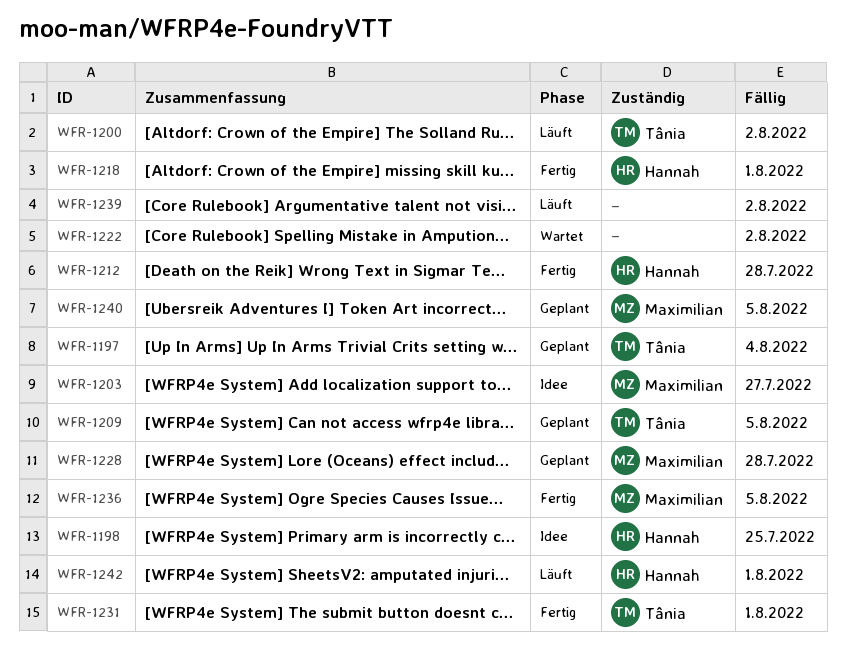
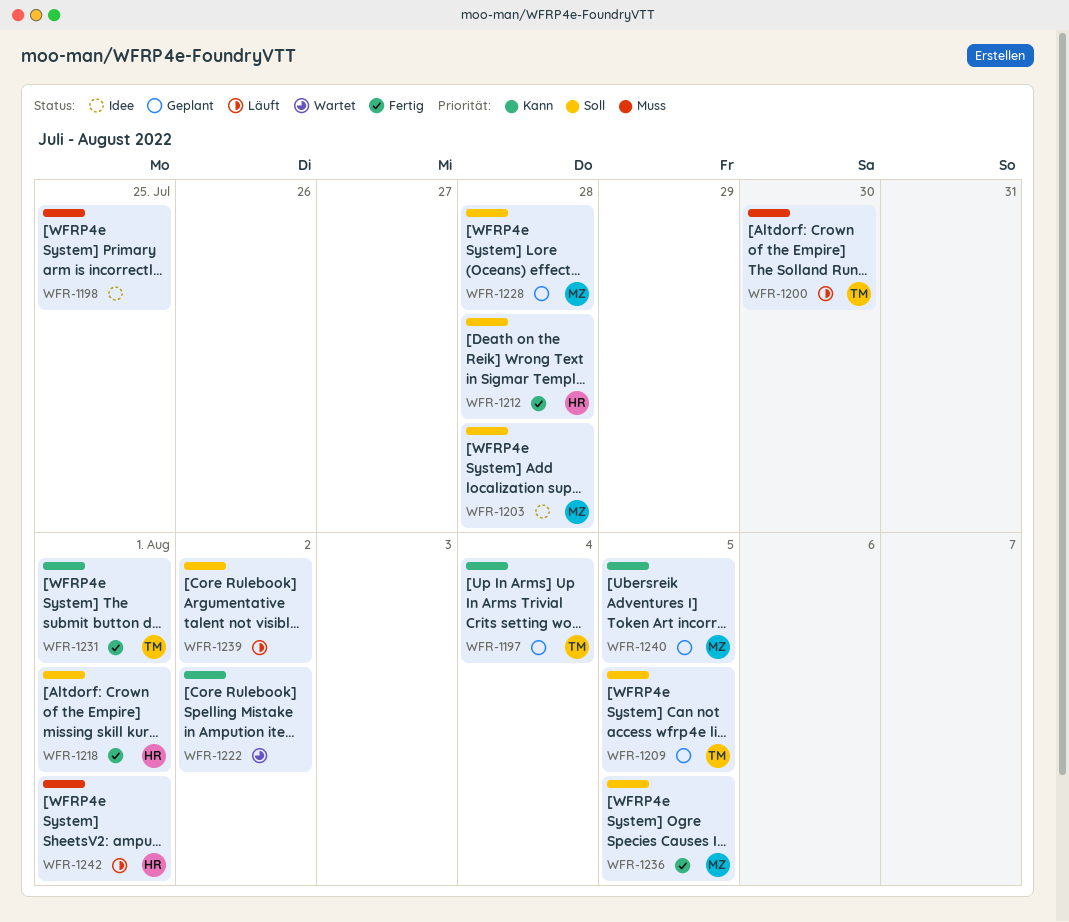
WFR-1198, owner: Hannah -> none
WFR-1200, due: Aug 2 -> Jul 30
WFR-1203, due: Jul 27 -> Jul 28

